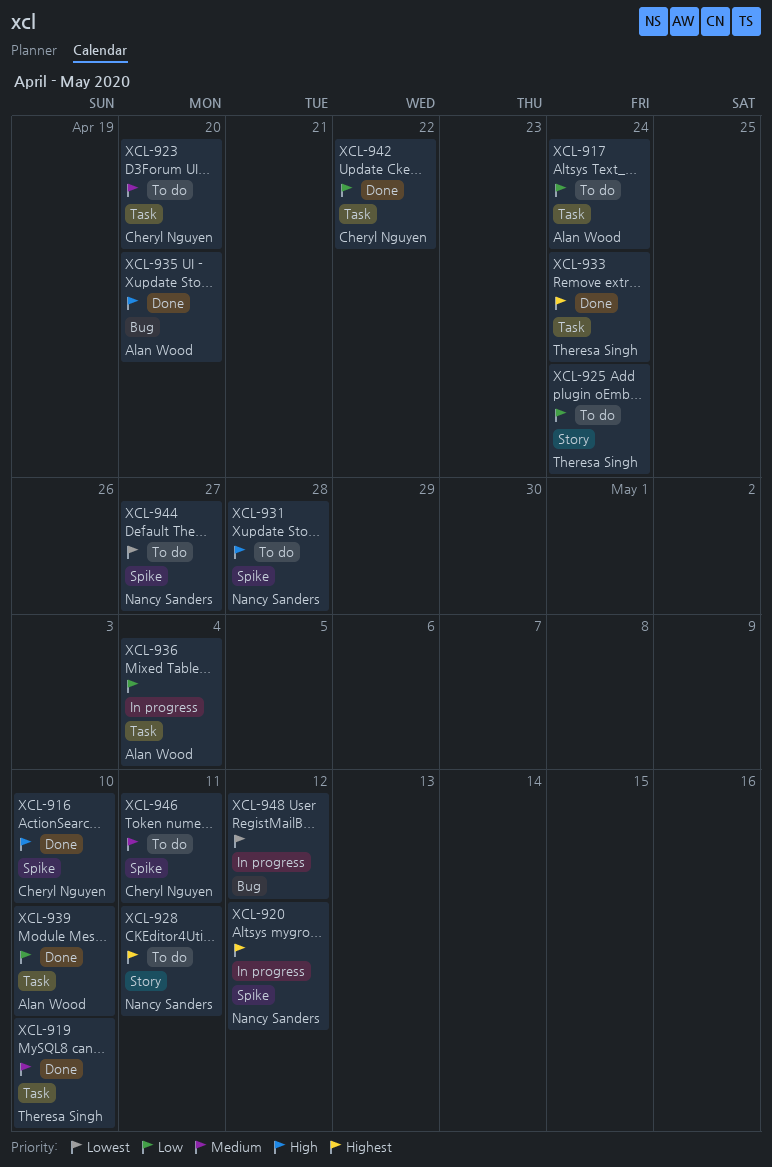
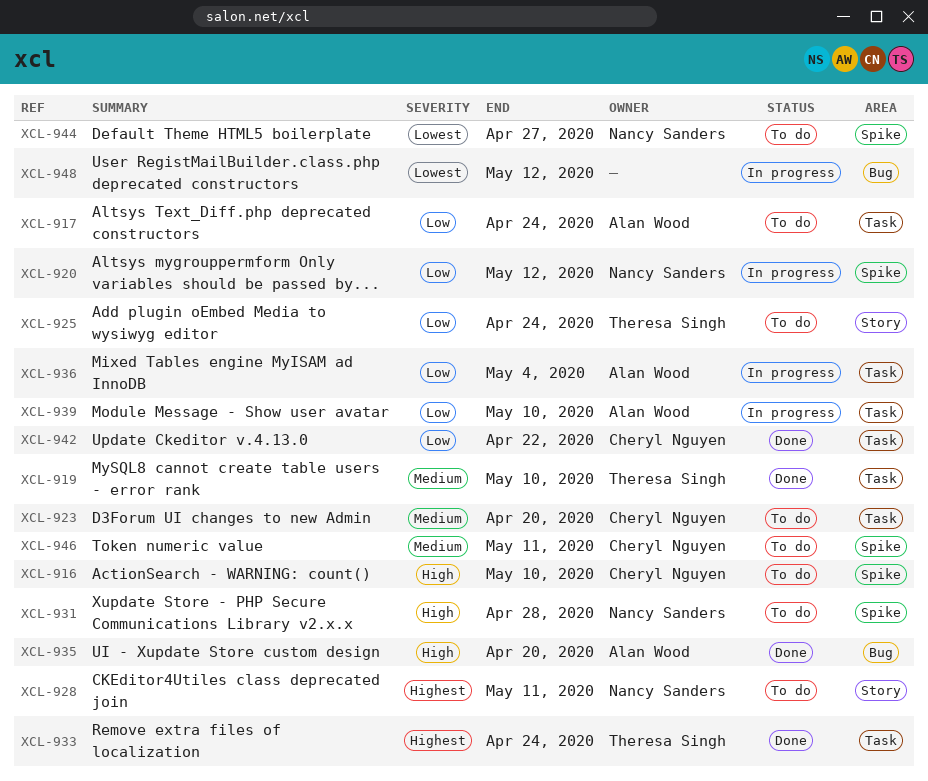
XCL-916, status: Done -> To do
XCL-920, priority: Highest -> Low
XCL-939, status: Done -> In progress

